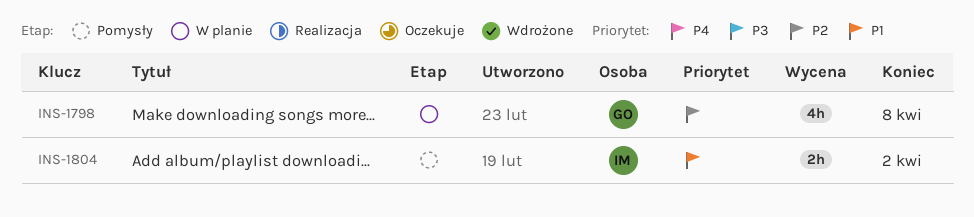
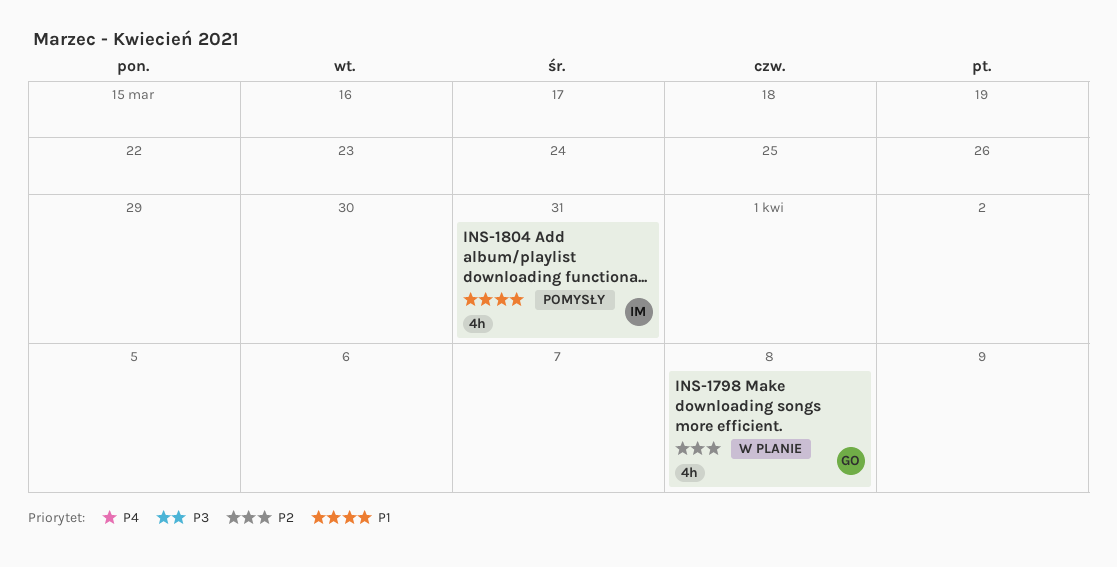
INS-1804, estimate: 2h -> 4h
INS-1804, due: Apr 2 -> Mar 31

